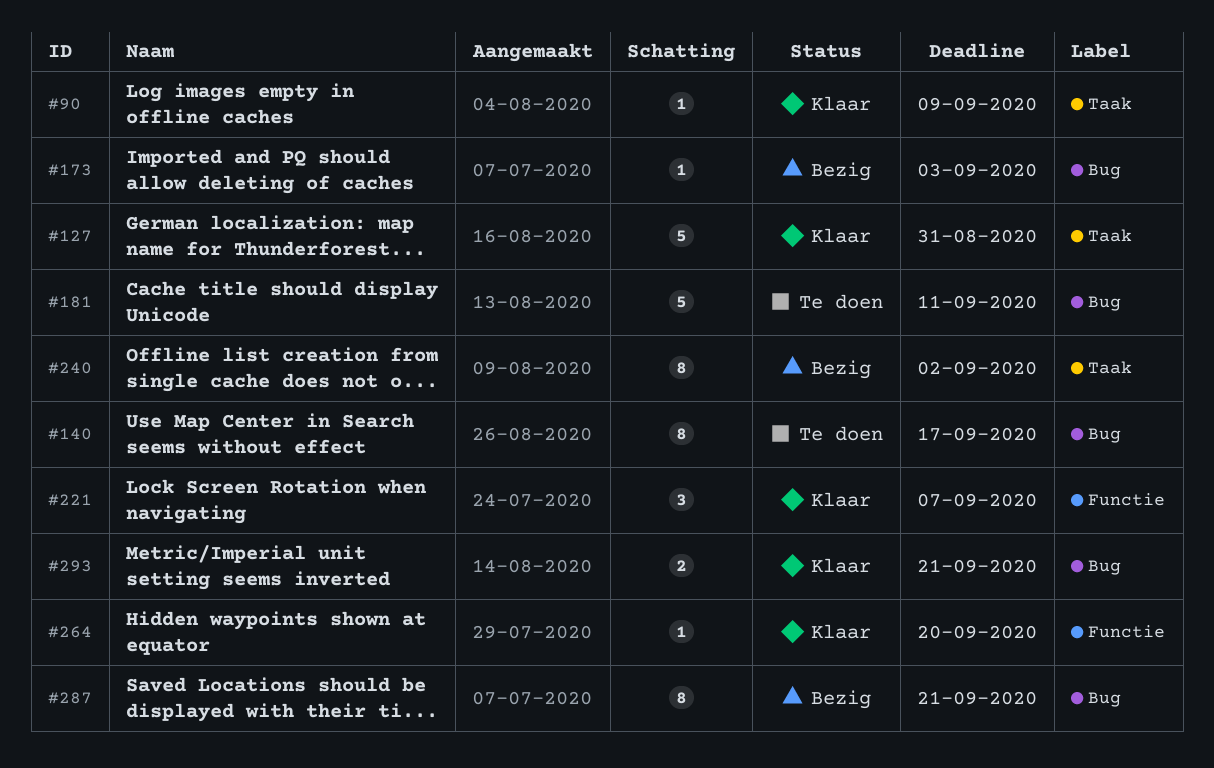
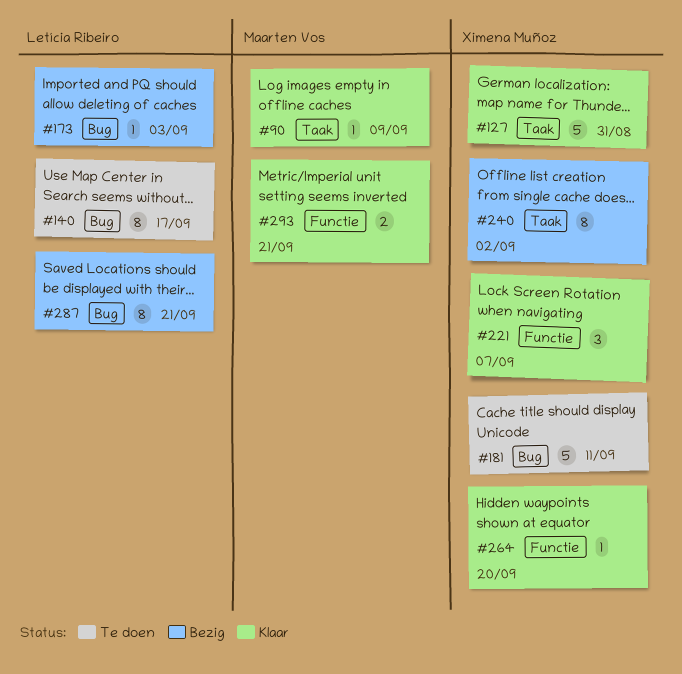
#293, label: Bug -> Functie

